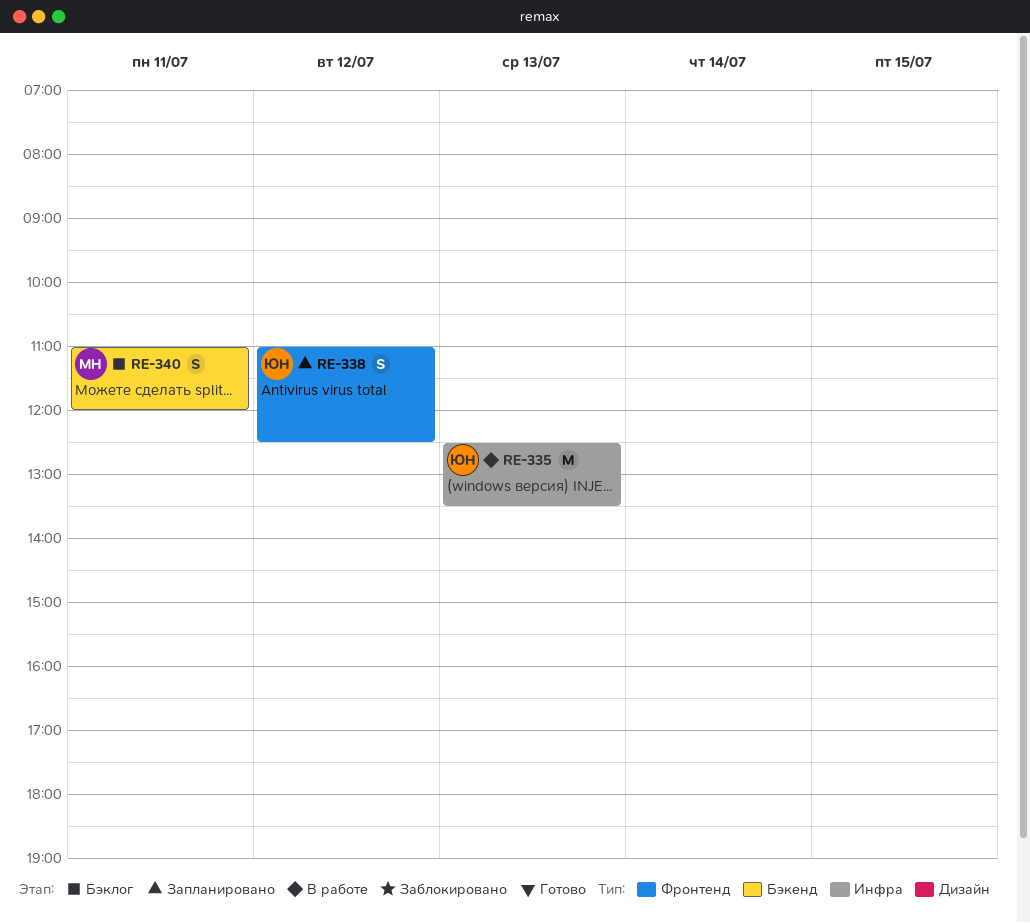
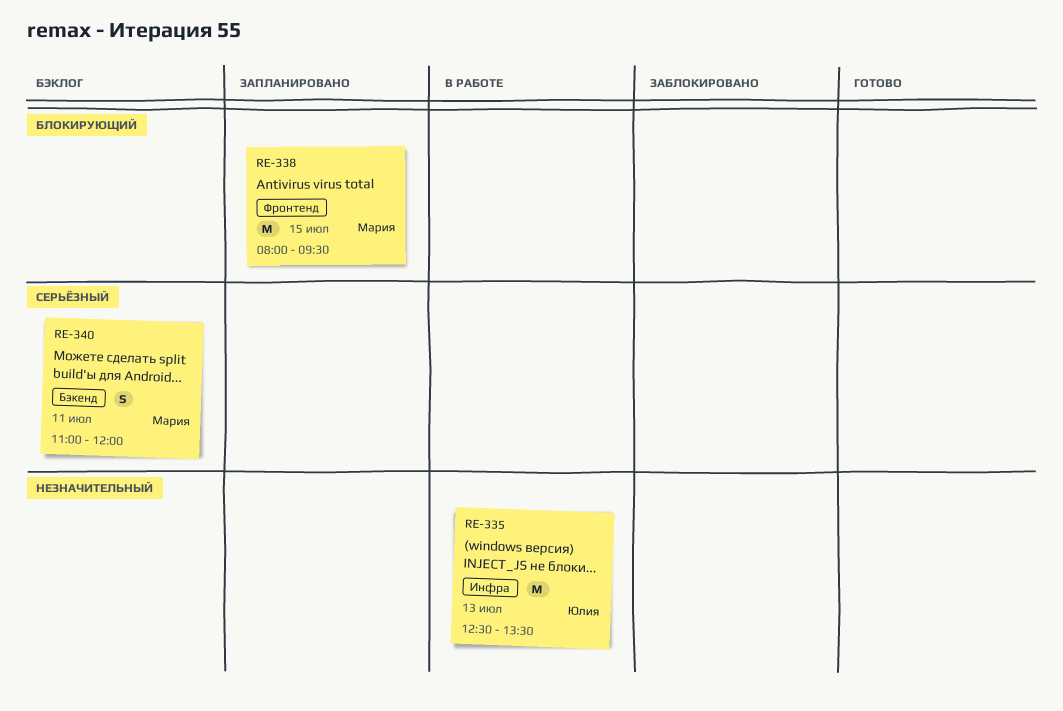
RE-338, owner: Юлия -> Мария
RE-338, estimate: S -> M
RE-338, day: Jul 12 -> Jul 15
RE-338, begins: 11:00 -> 08:00
RE-338, ends: 12:30 -> 09:30

